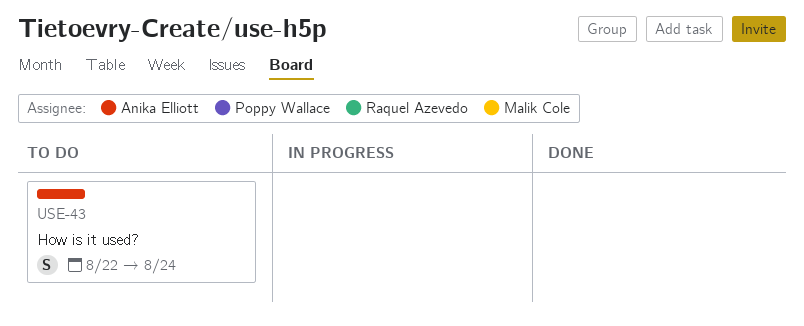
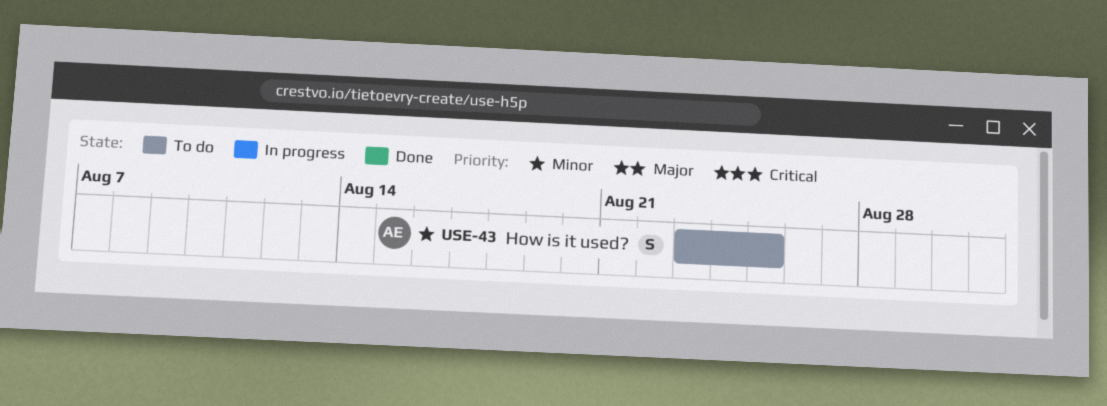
USE-43, start: Aug 22 -> Aug 23
USE-43, due: Aug 24 -> Aug 25

